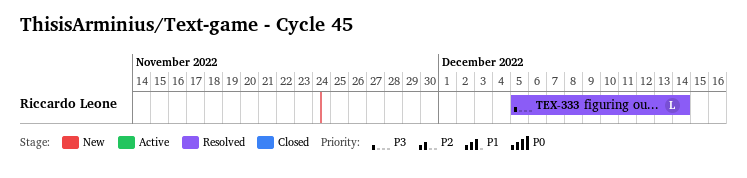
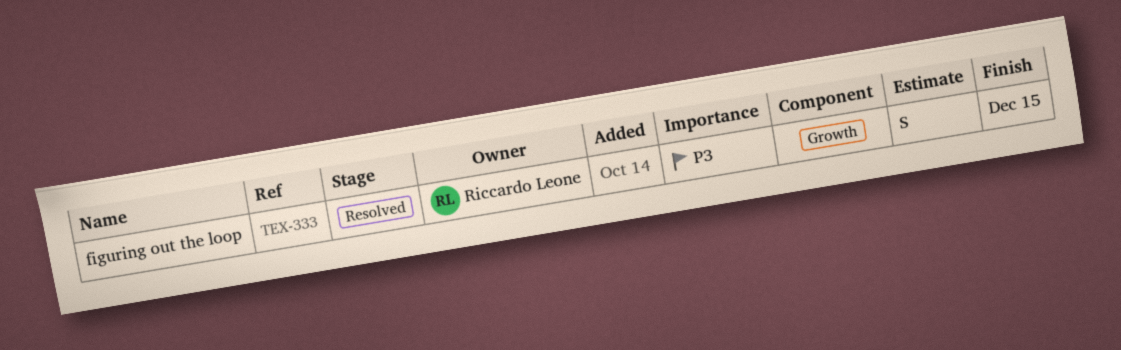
TEX-333, estimate: L -> S
TEX-333, due: Dec 14 -> Dec 15

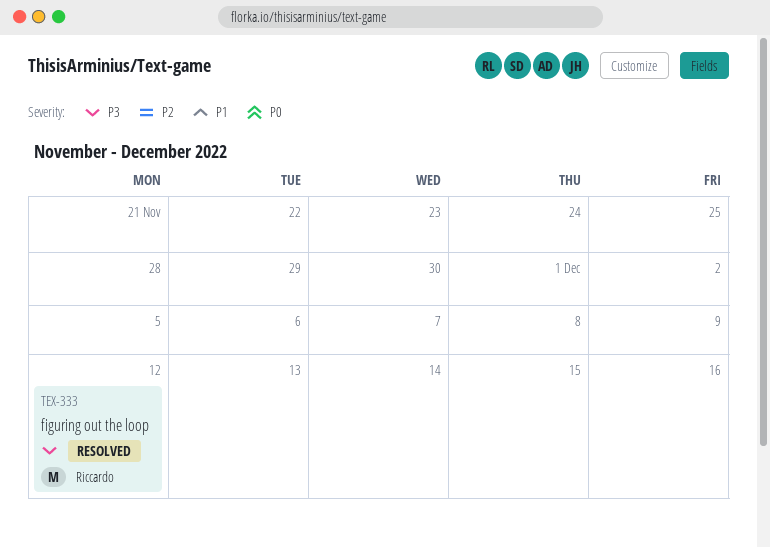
TEX-333, estimate: S -> M
TEX-333, due: Dec 15 -> Dec 12

